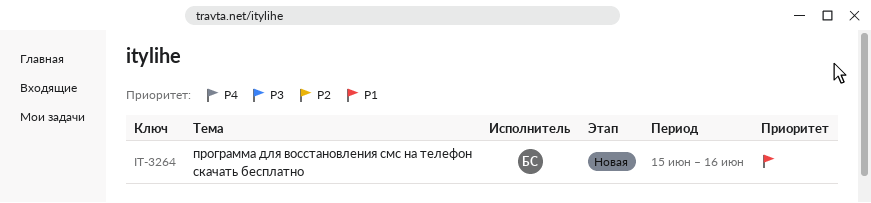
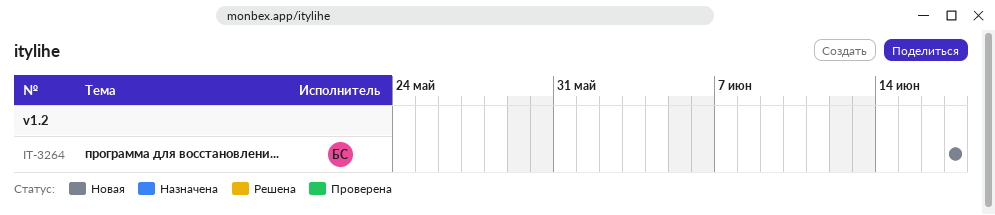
IT-3264, start: Jun 15 -> Jun 17
IT-3264, due: Jun 16 -> Jun 17

